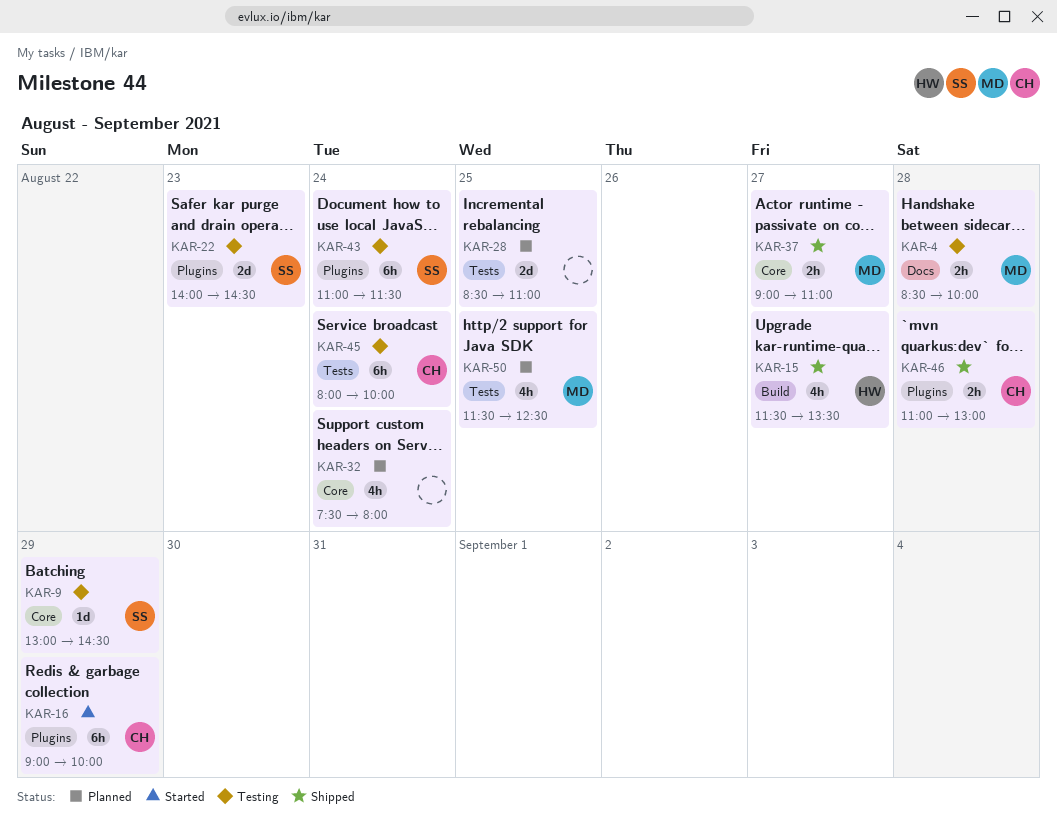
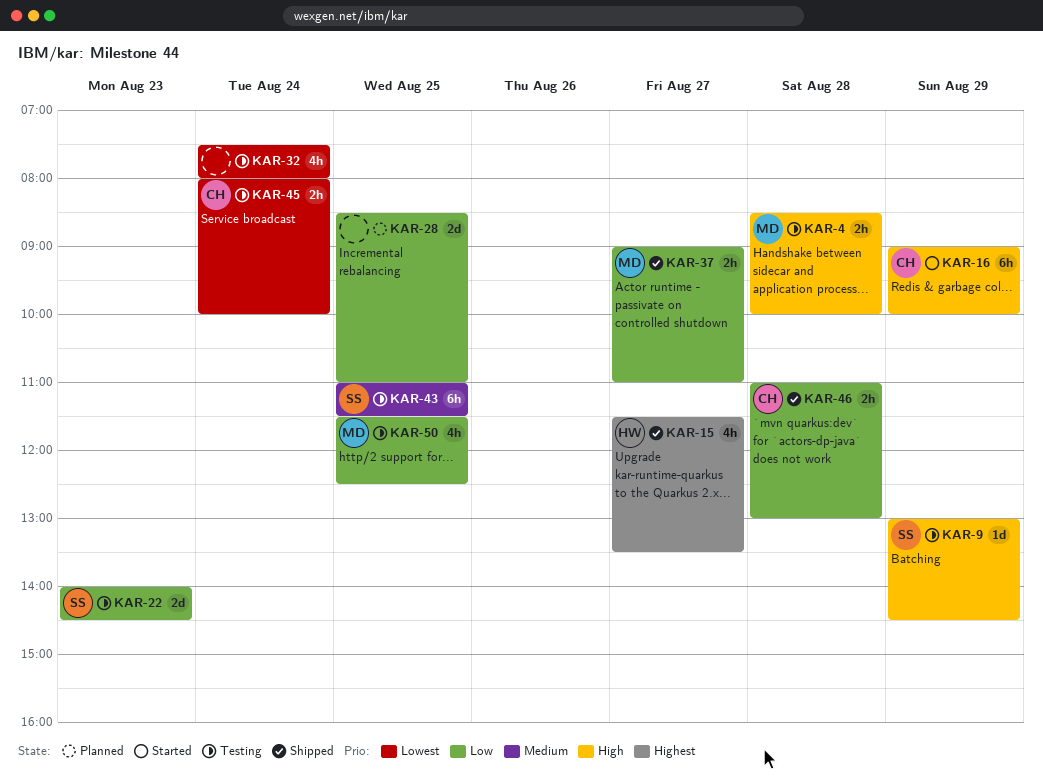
KAR-32, status: Planned -> Testing
KAR-43, day: Aug 24 -> Aug 25
KAR-45, estimate: 6h -> 2h
KAR-50, status: Planned -> Testing

